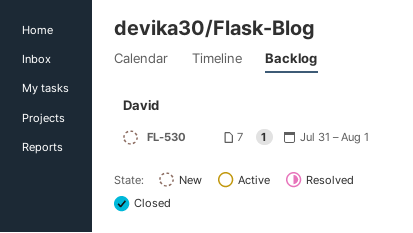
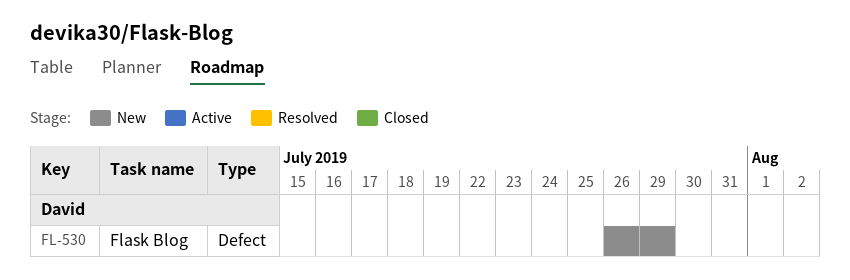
FL-530, start: Jul 31 -> Jul 26
FL-530, due: Aug 1 -> Jul 29

